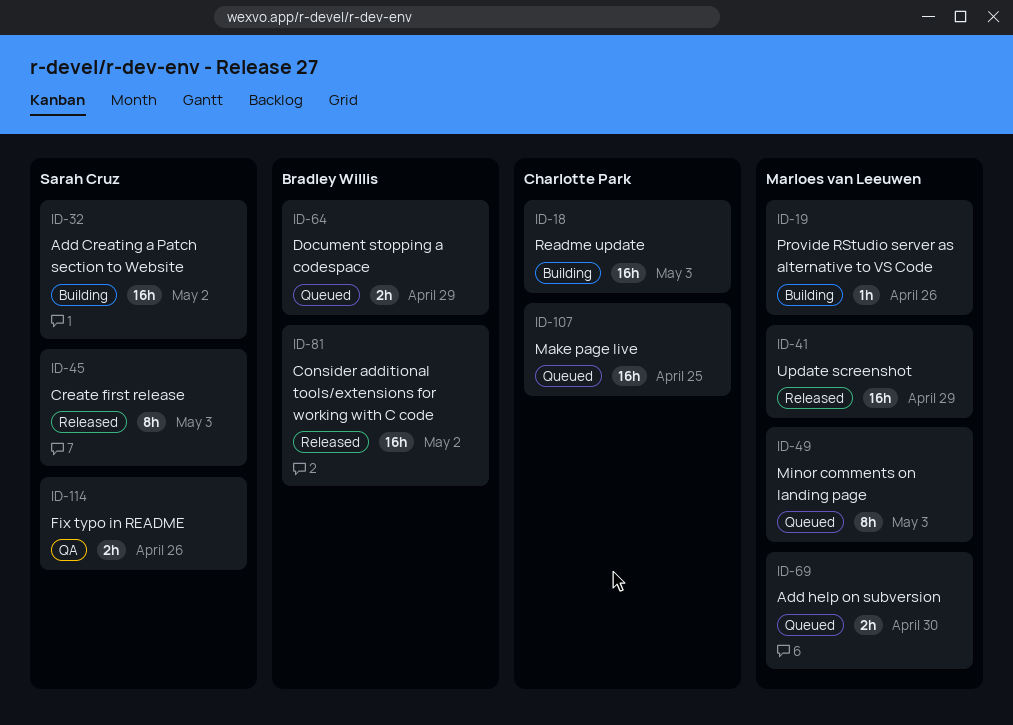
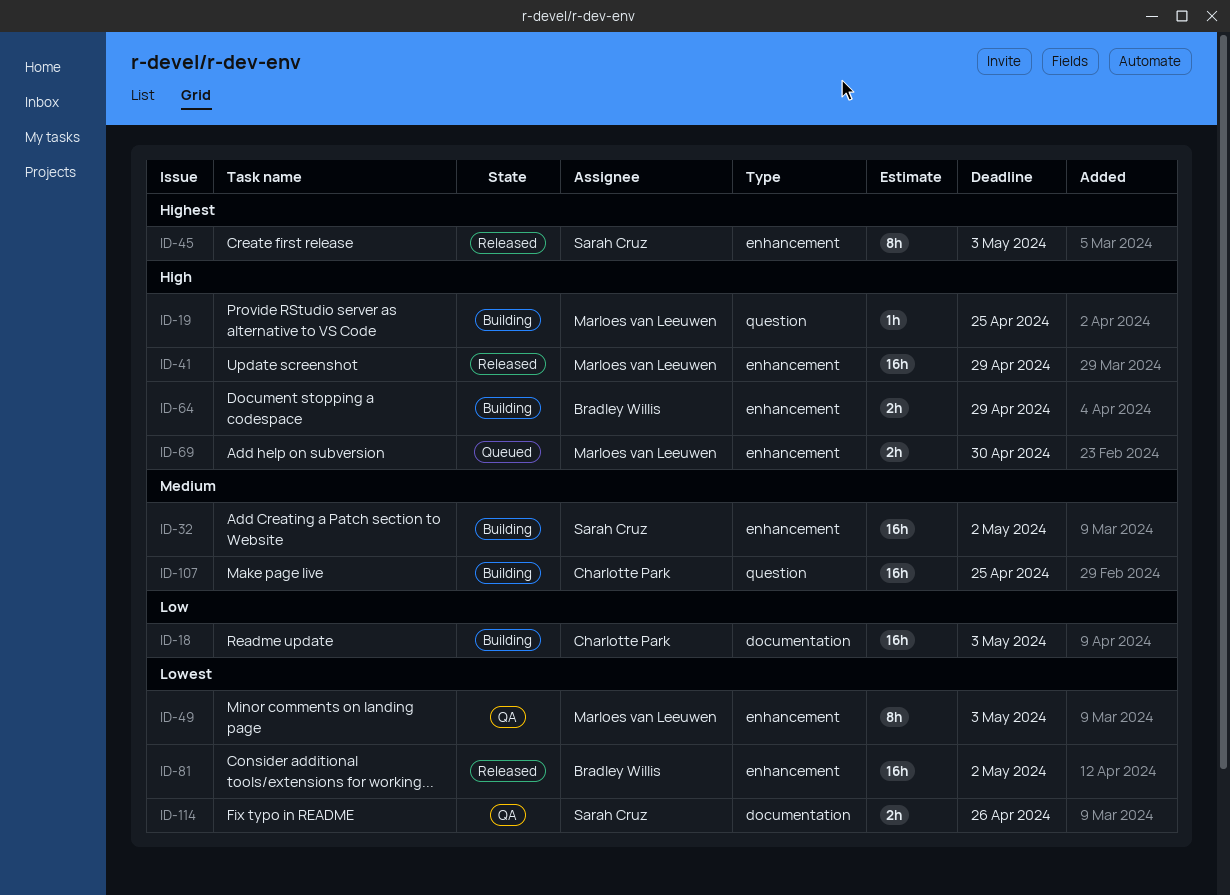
ID-19, due: Apr 26 -> Apr 25
ID-49, status: Queued -> QA
ID-64, status: Queued -> Building
ID-107, status: Queued -> Building

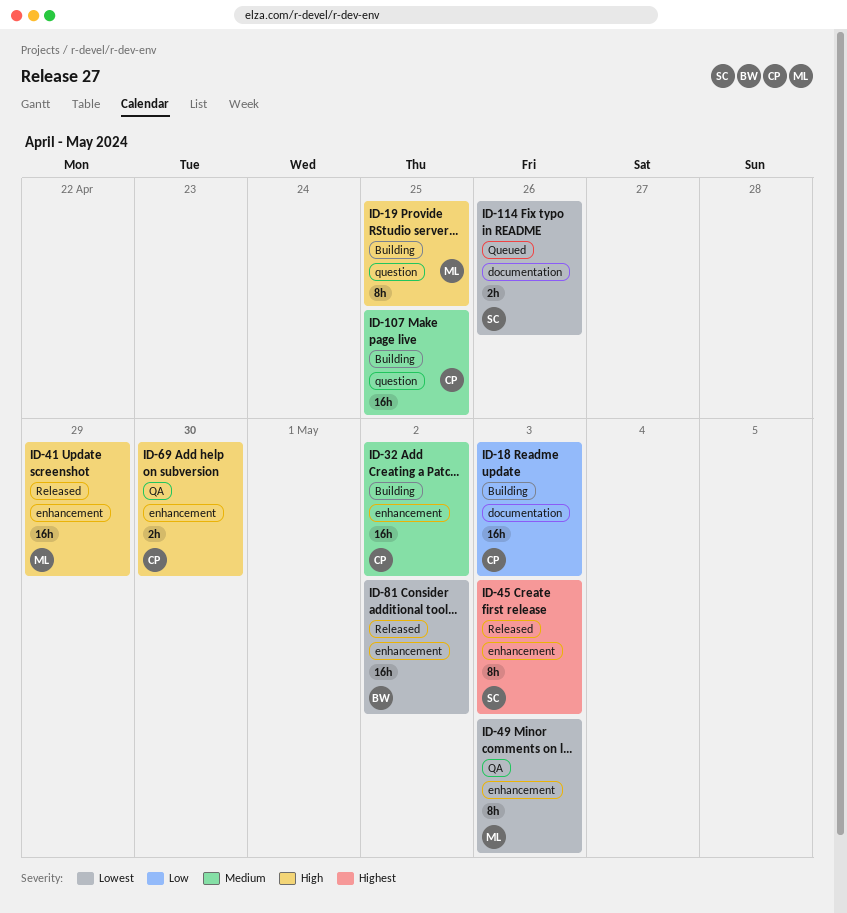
ID-19, estimate: 1h -> 8h
ID-32, owner: Sarah Cruz -> Charlotte Park
ID-64: present -> none
ID-69, status: Queued -> QA
ID-69, owner: Marloes van Leeuwen -> Charlotte Park
ID-114, status: QA -> Queued

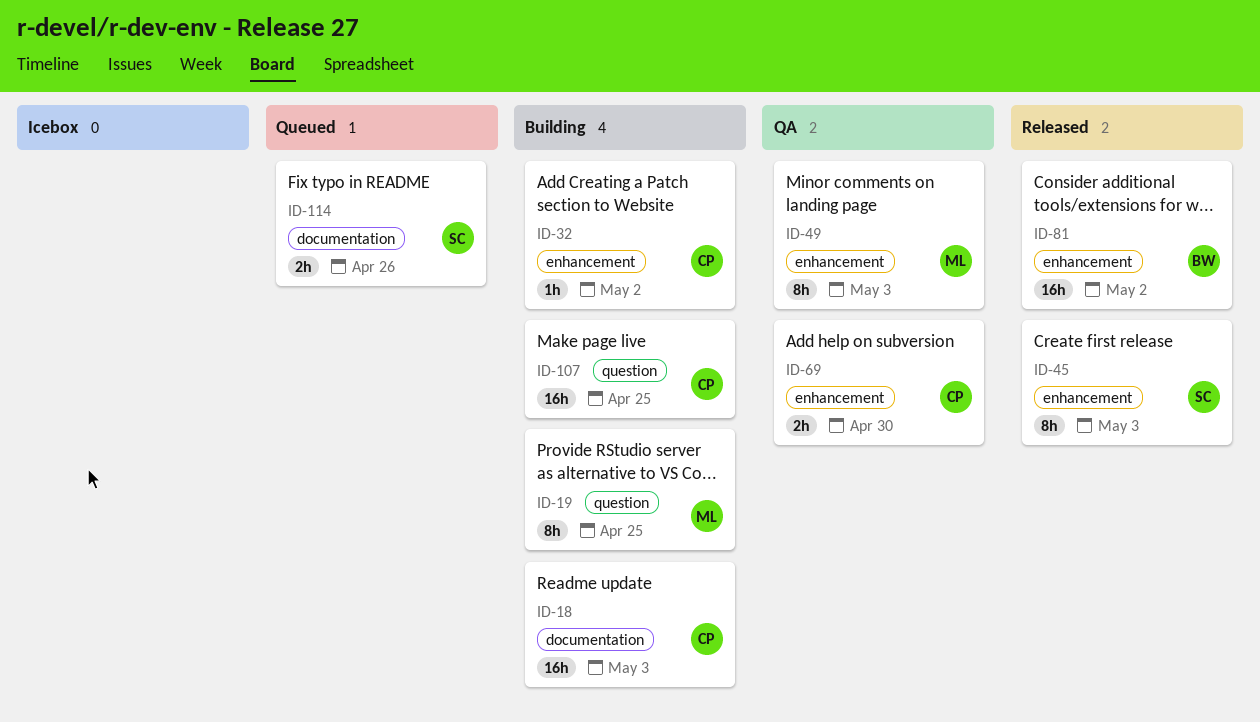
ID-32, estimate: 16h -> 1h
ID-41: present -> none

